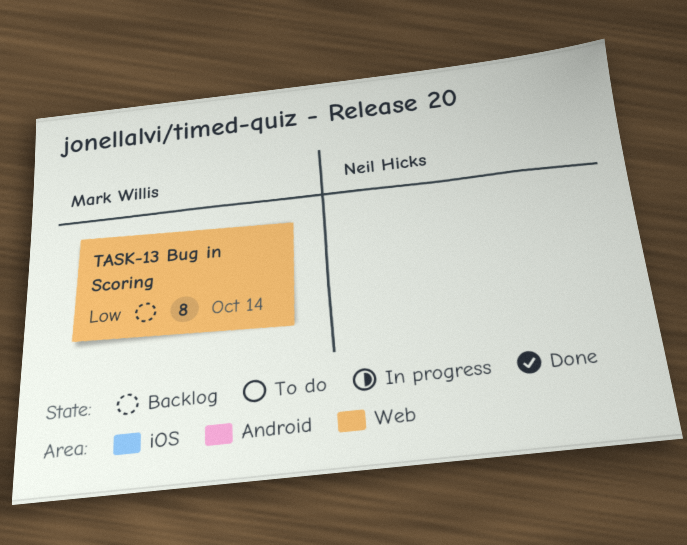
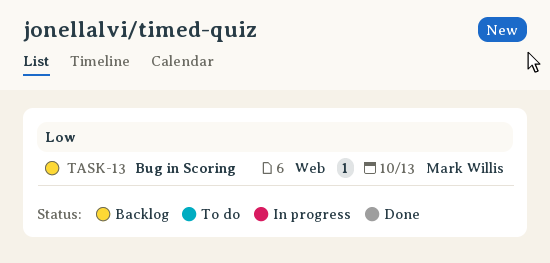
TASK-13, estimate: 8 -> 1
TASK-13, due: Oct 14 -> Oct 13

